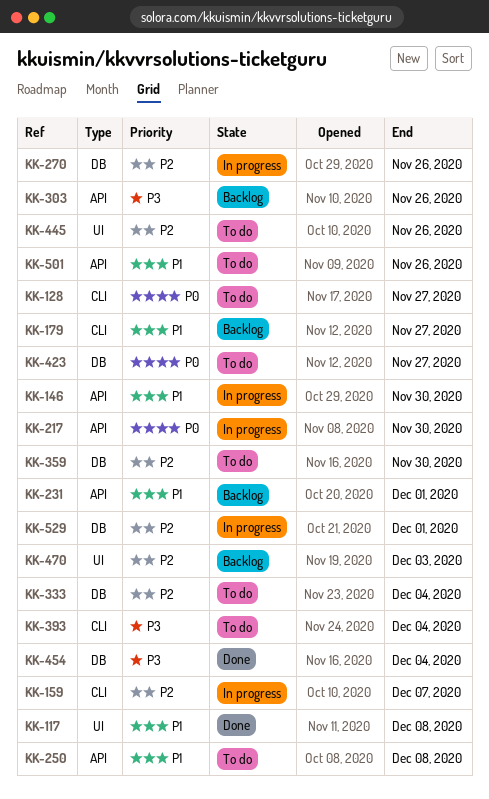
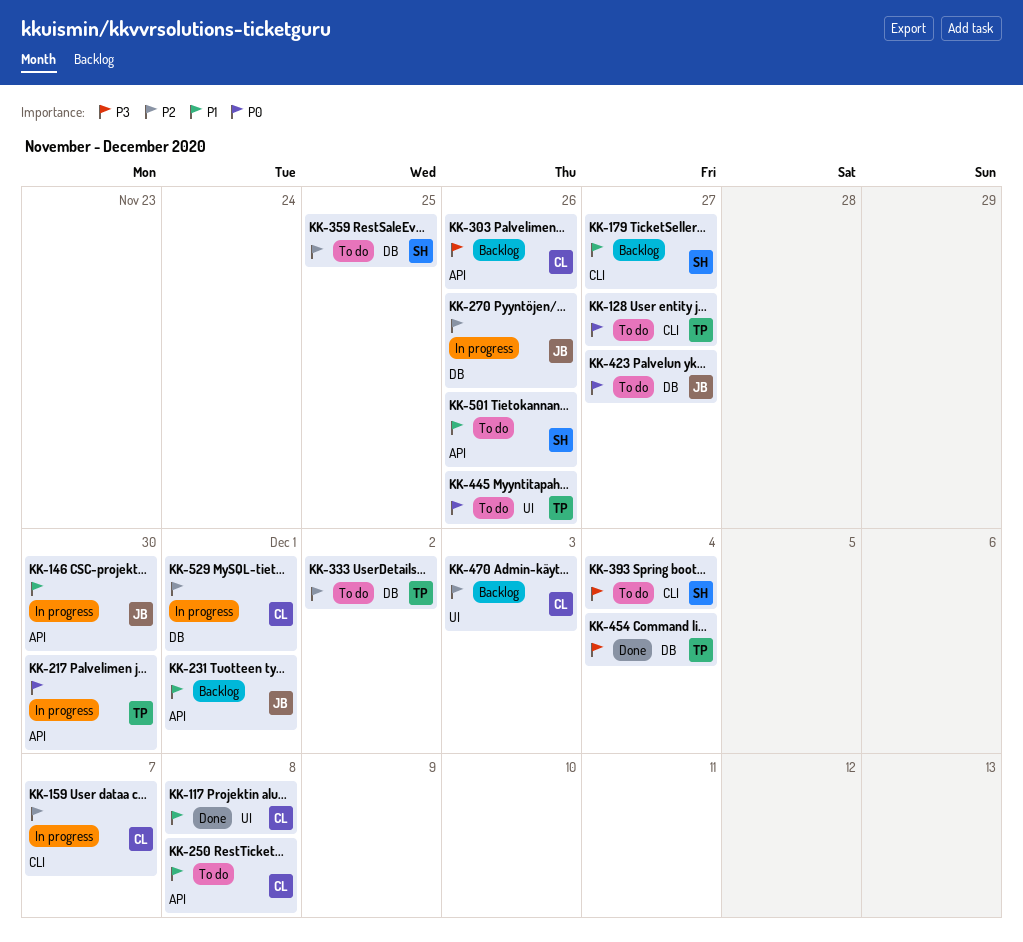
KK-333, due: Dec 4 -> Dec 2
KK-359, due: Nov 30 -> Nov 25
KK-445, priority: P2 -> P0

